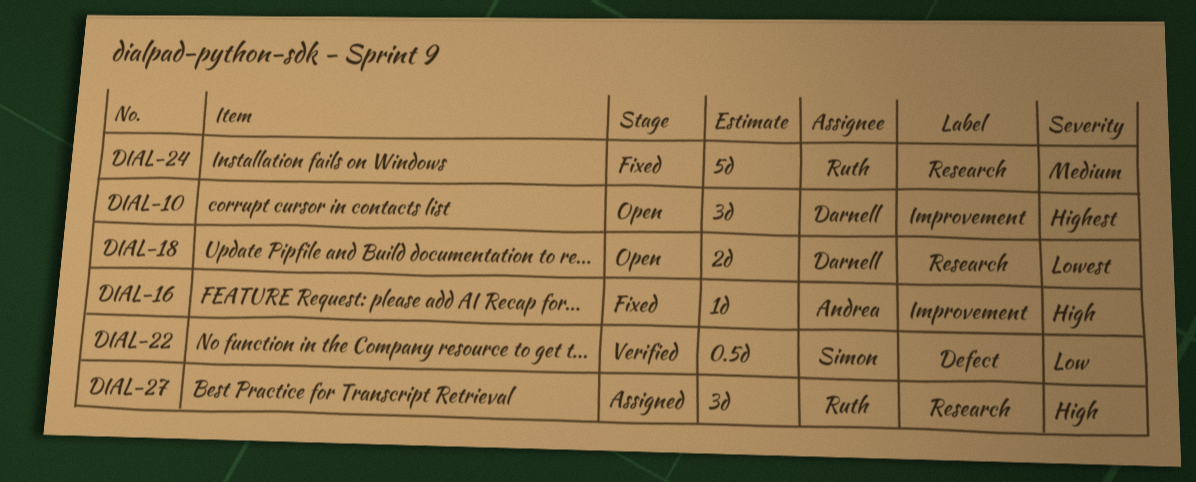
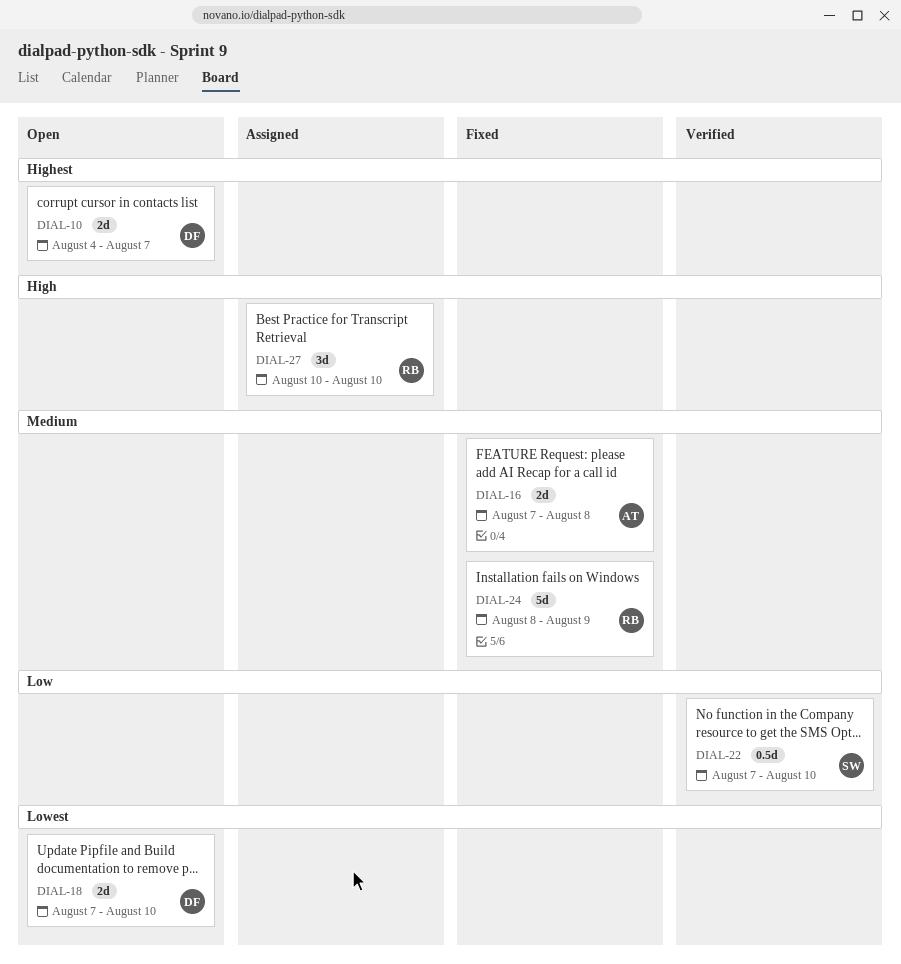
DIAL-10, estimate: 3d -> 2d
DIAL-16, priority: High -> Medium
DIAL-16, estimate: 1d -> 2d

